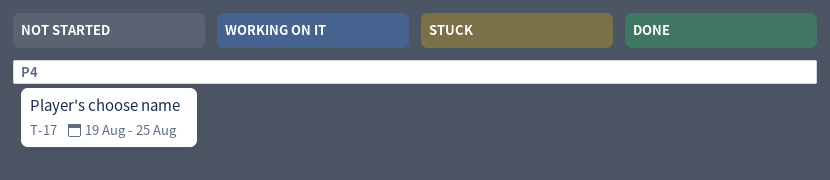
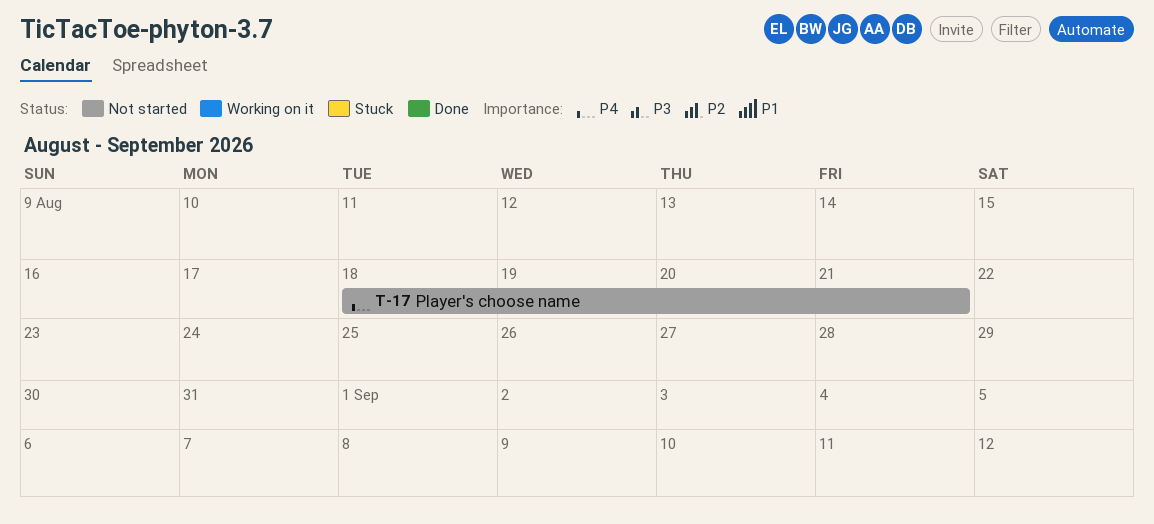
T-17, start: Aug 19 -> Aug 18
T-17, due: Aug 25 -> Aug 21

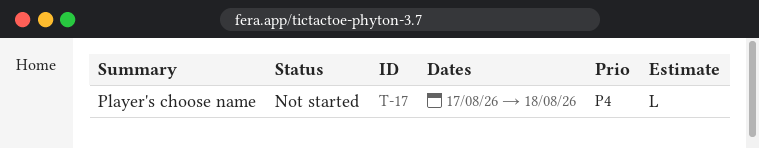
T-17, start: Aug 18 -> Aug 17
T-17, due: Aug 21 -> Aug 18

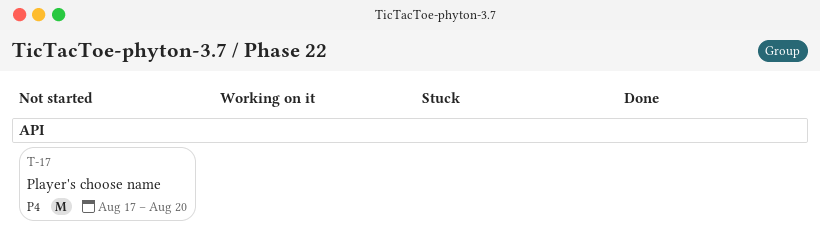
T-17, estimate: L -> M
T-17, due: Aug 18 -> Aug 20

